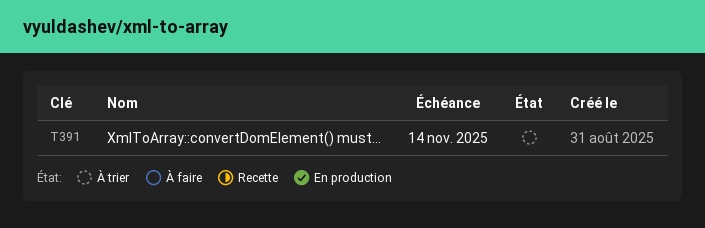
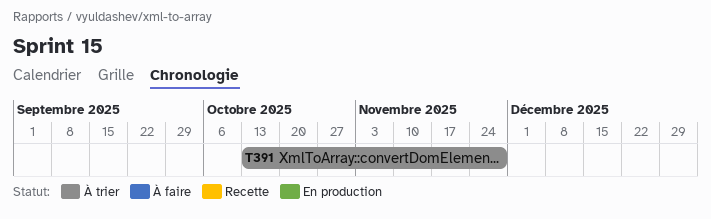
T391, due: Nov 14 -> Nov 28

